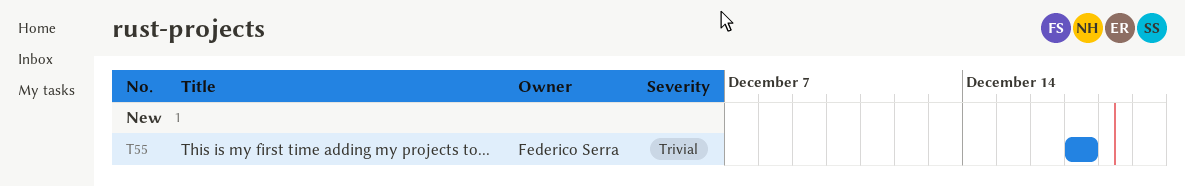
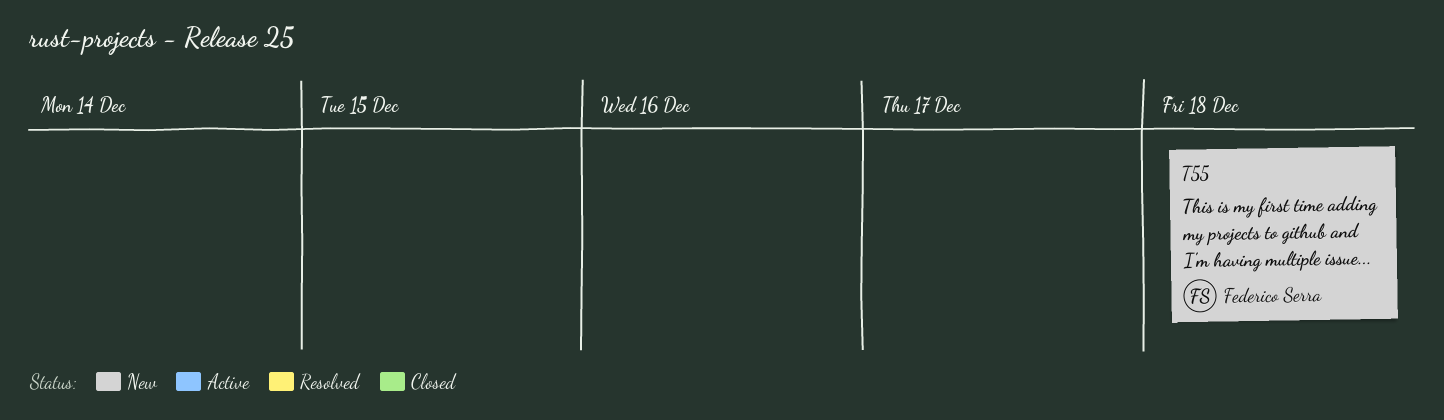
T55, due: Dec 17 -> Dec 18

